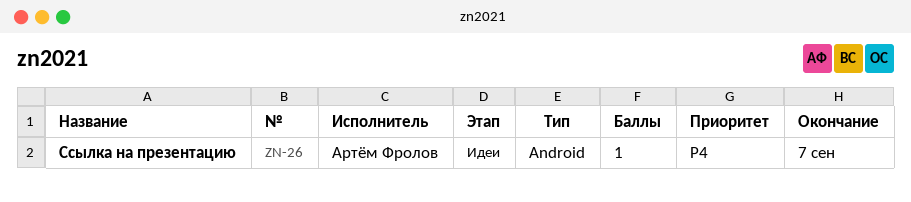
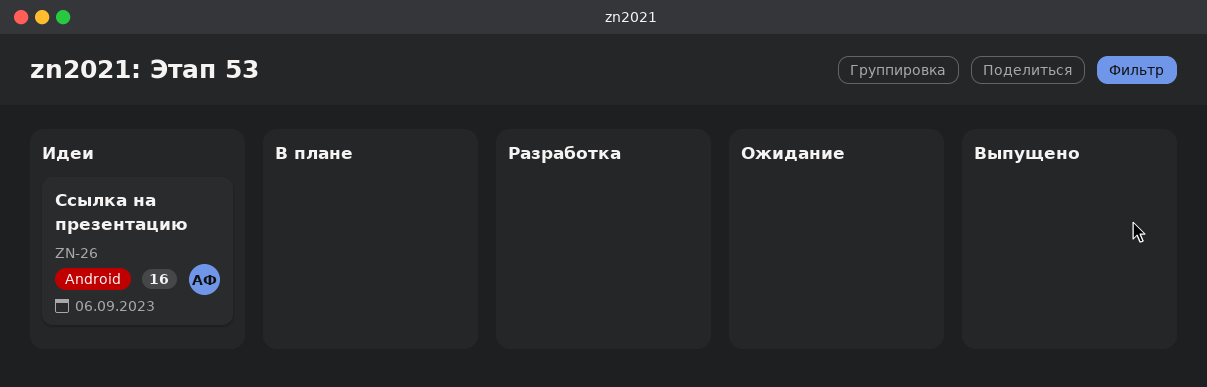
ZN-26, estimate: 1 -> 16
ZN-26, due: Sep 7 -> Sep 6

